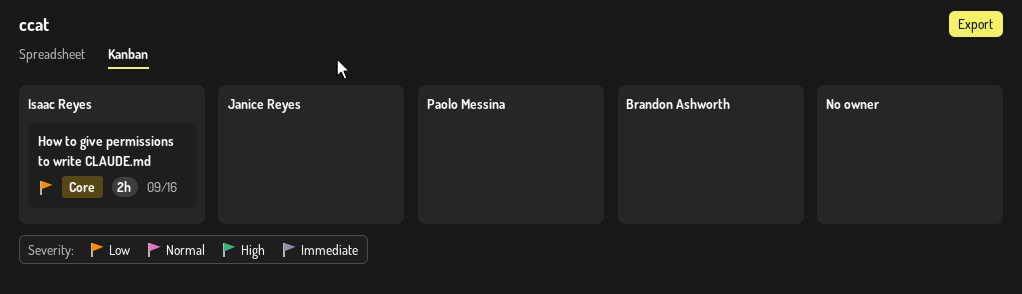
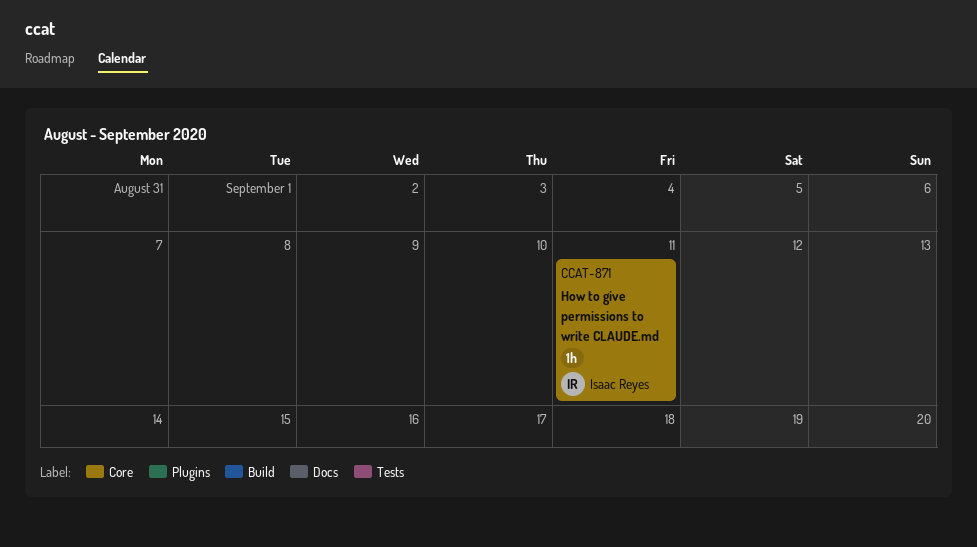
How to give permissions to write CLAUDE.md, estimate: 2h -> 1h
How to give permissions to write CLAUDE.md, due: Sep 16 -> Sep 11

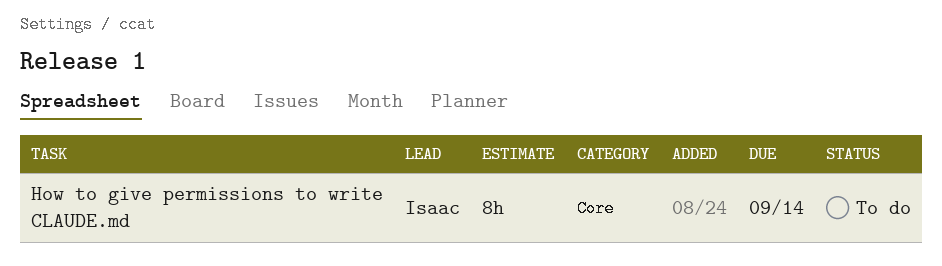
How to give permissions to write CLAUDE.md, estimate: 1h -> 8h
How to give permissions to write CLAUDE.md, due: Sep 11 -> Sep 14

